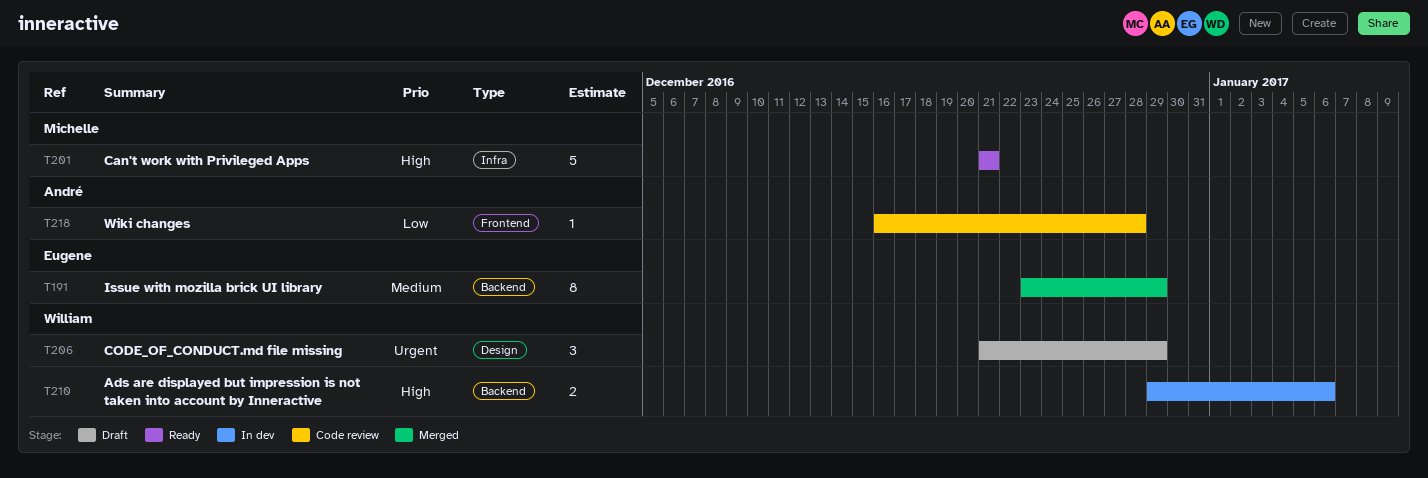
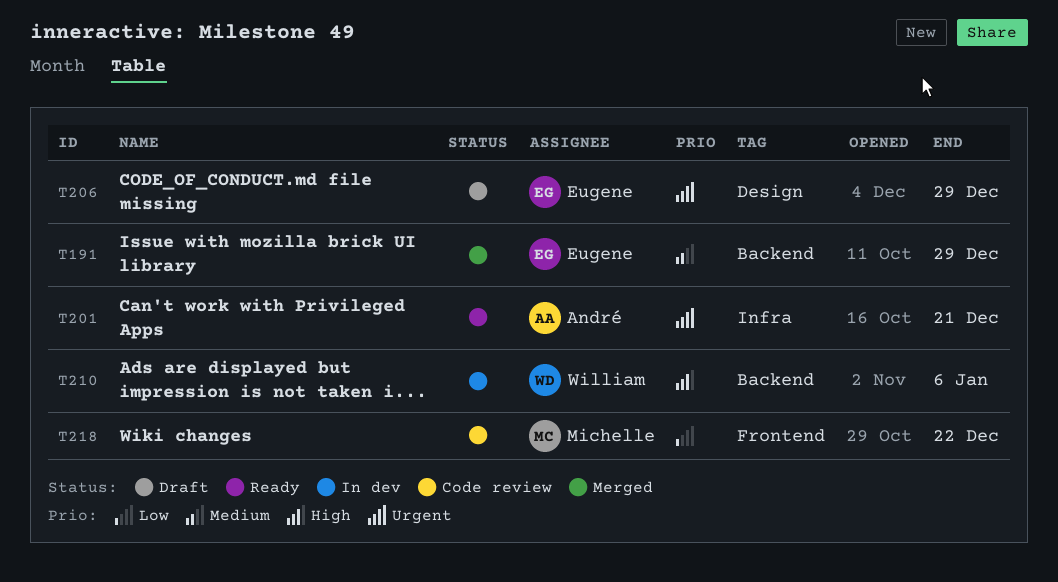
T201, owner: Michelle -> André
T201, priority: High -> Urgent
T206, owner: William -> Eugene
T218, owner: André -> Michelle
T218, due: Dec 28 -> Dec 22

